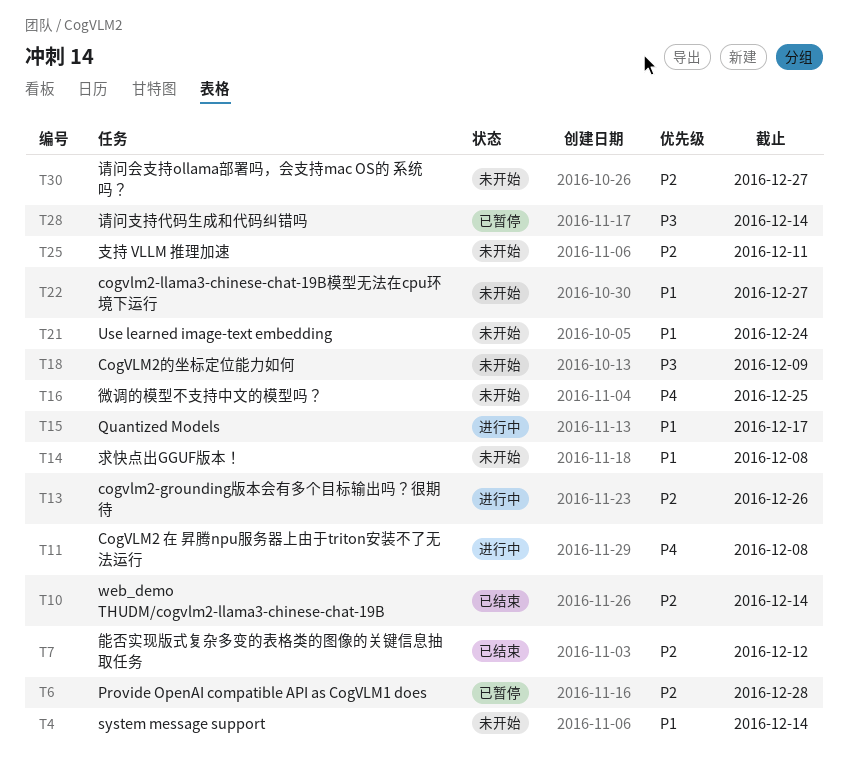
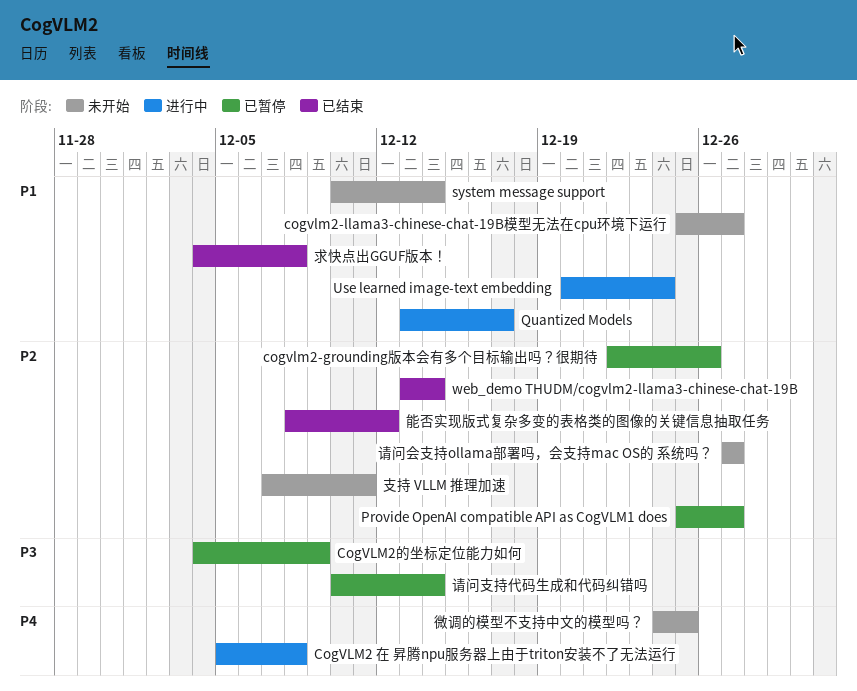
cogvlm2-grounding版本会有多个目标输出吗？很期待, status: 进行中 -> 已暂停
CogVLM2的坐标定位能力如何, status: 未开始 -> 已暂停
Provide OpenAI compatible API as CogVLM1 does, due: Dec 28 -> Dec 27
Use learned image-text embedding, status: 未开始 -> 进行中
求快点出GGUF版本！, status: 未开始 -> 已结束

